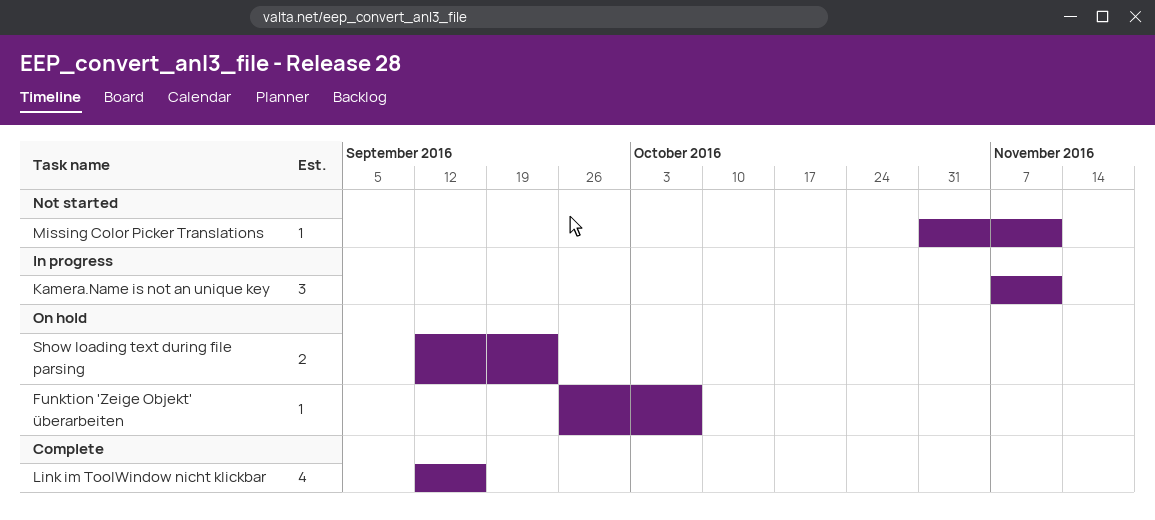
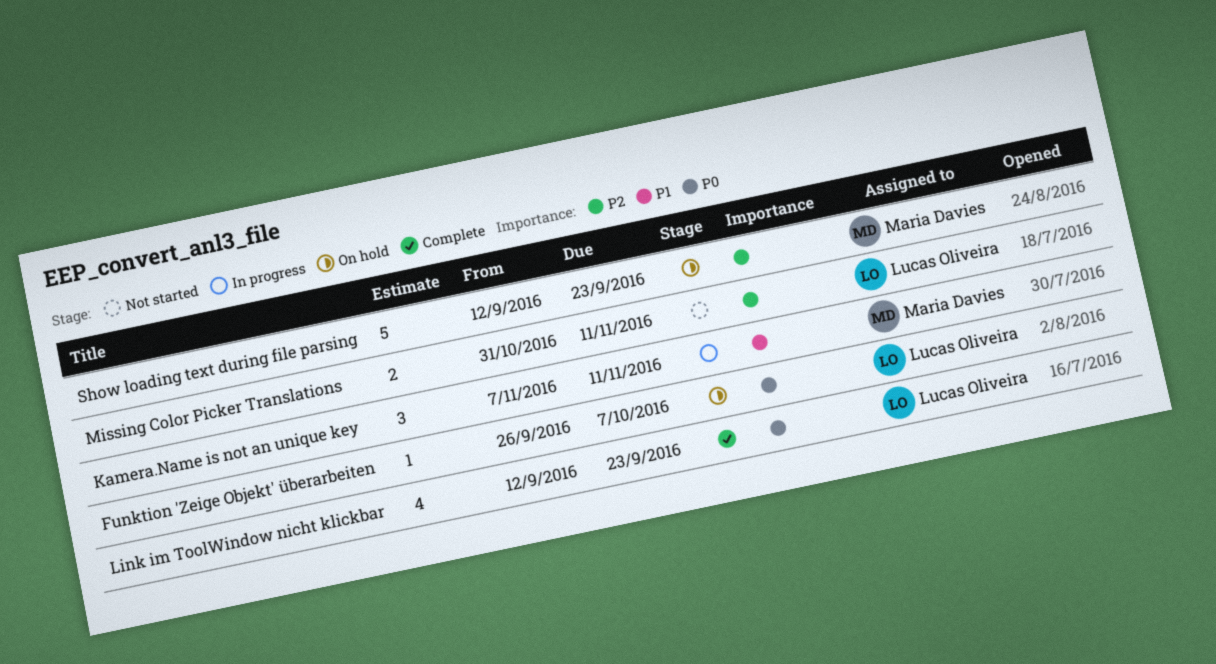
Link im ToolWindow nicht klickbar, due: Sep 16 -> Sep 23
Missing Color Picker Translations, estimate: 1 -> 2
Show loading text during file parsing, estimate: 2 -> 5

